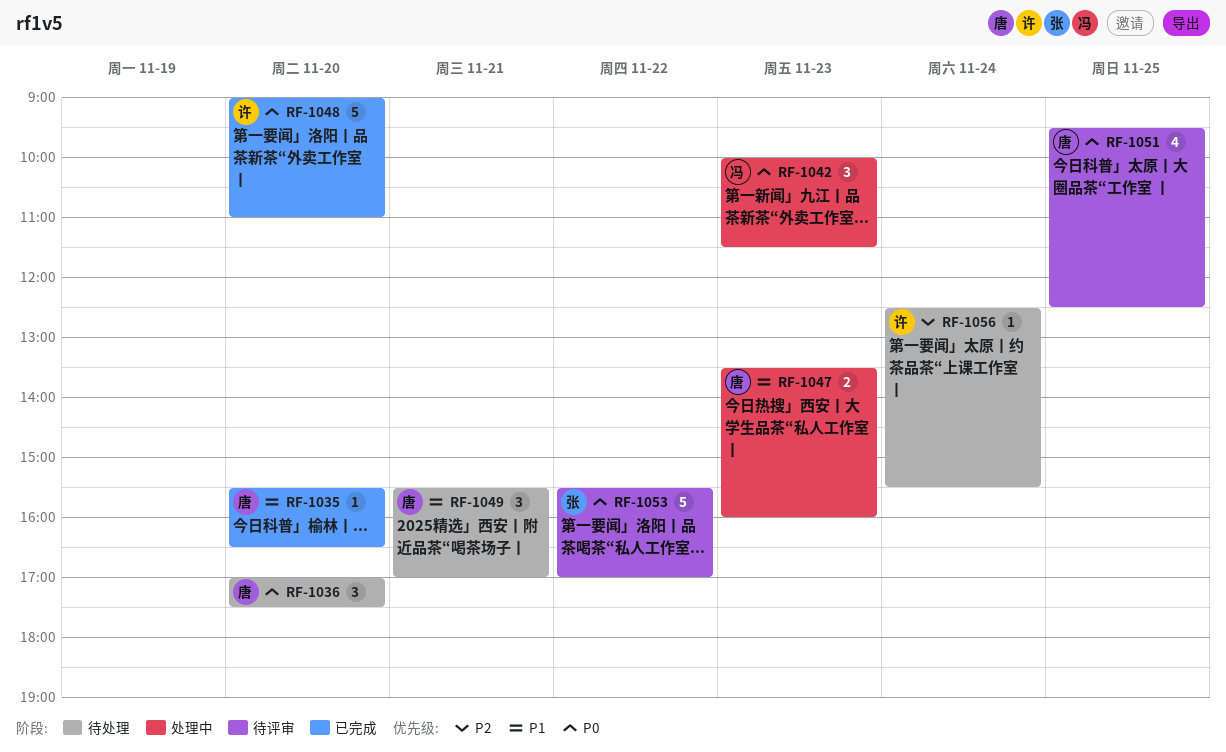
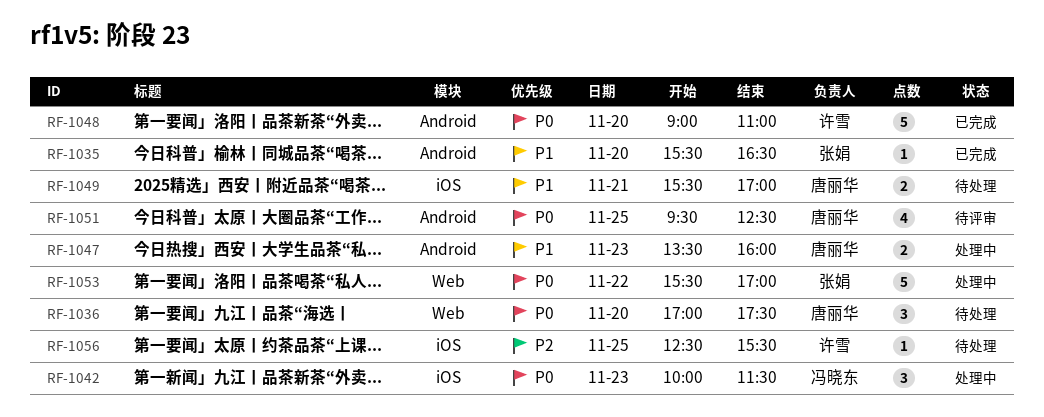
RF-1035, owner: 唐丽华 -> 张娟
RF-1049, estimate: 3 -> 2
RF-1053, status: 待评审 -> 处理中
RF-1056, day: Nov 24 -> Nov 25

